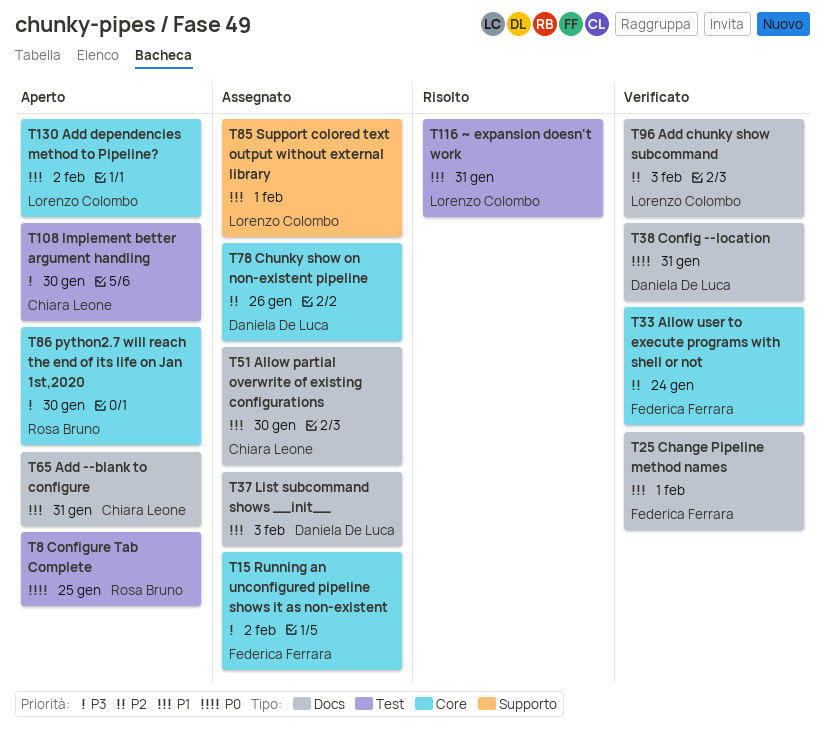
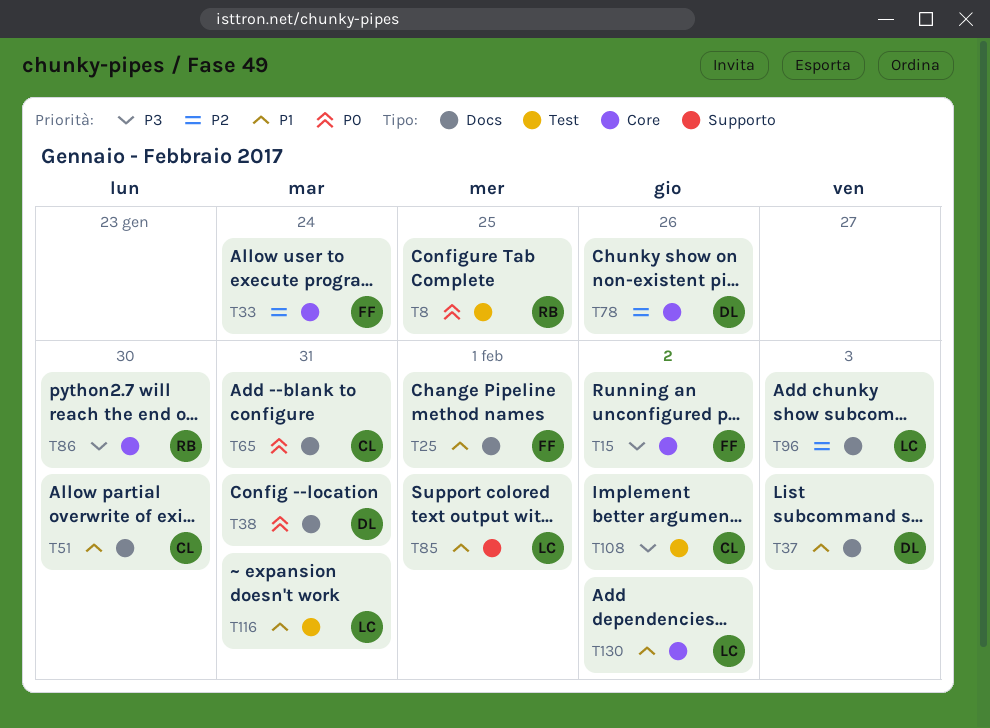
T65, priority: P1 -> P0
T108, due: Jan 30 -> Feb 2

